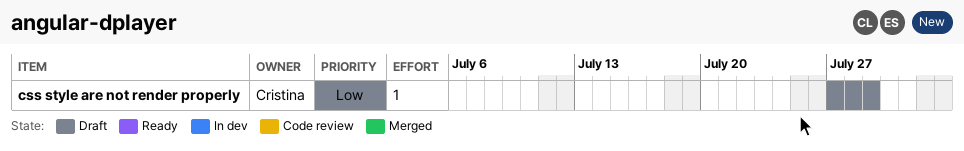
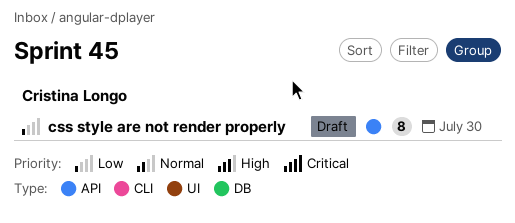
css style are not render properly, estimate: 1 -> 8
css style are not render properly, due: Jul 29 -> Jul 30

